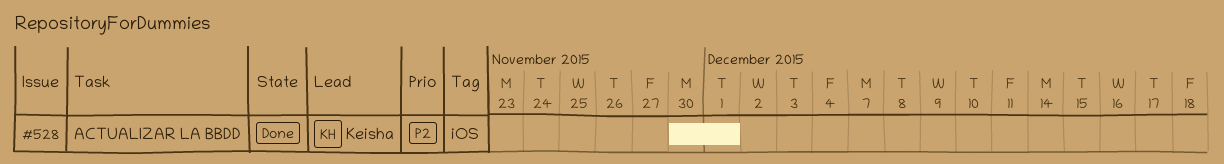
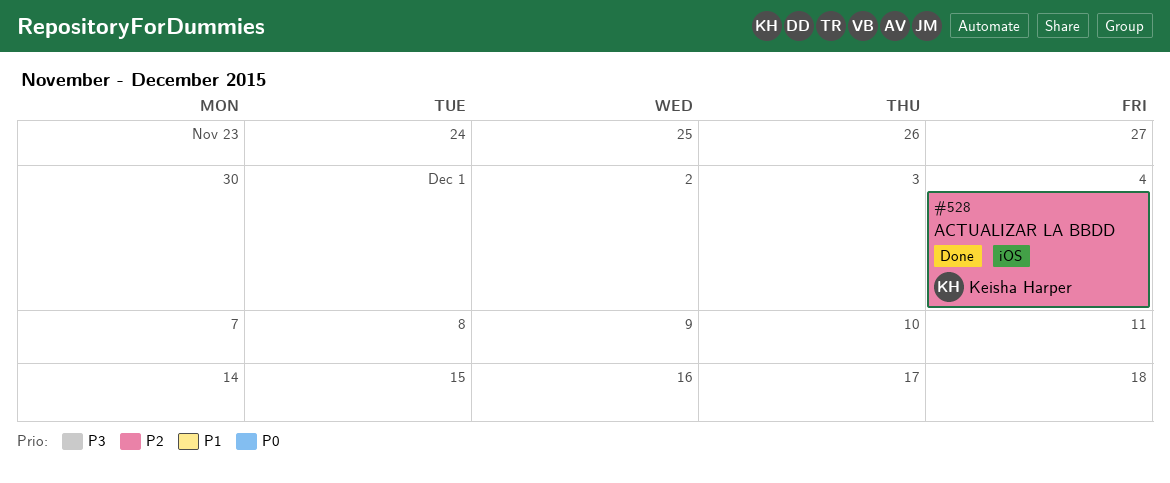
#528, due: Dec 1 -> Dec 4

